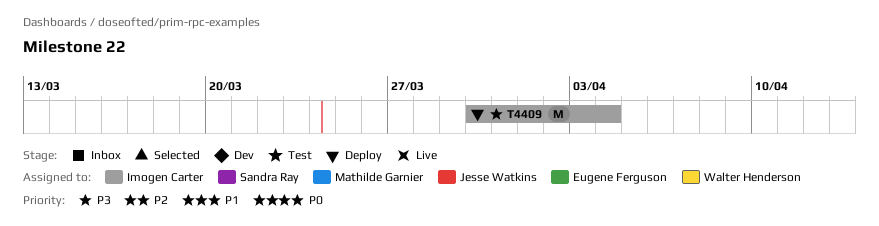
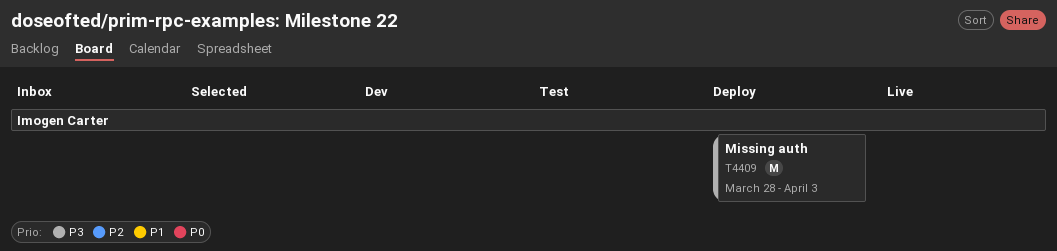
T4409, start: Mar 30 -> Mar 28
T4409, due: Apr 4 -> Apr 3

